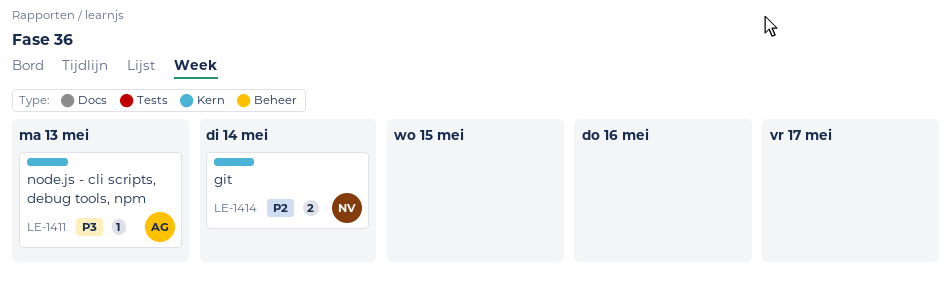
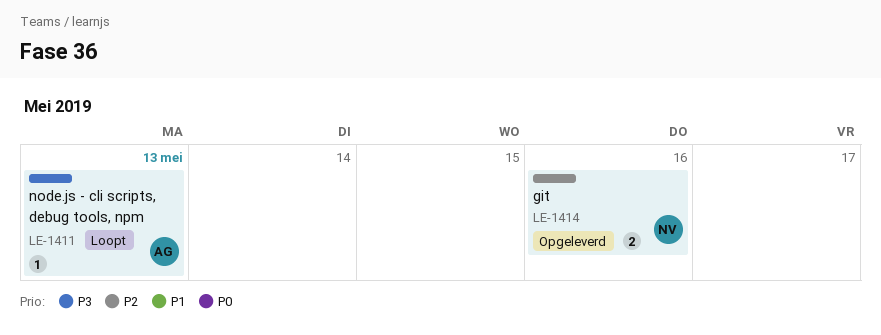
LE-1414, due: May 14 -> May 16

